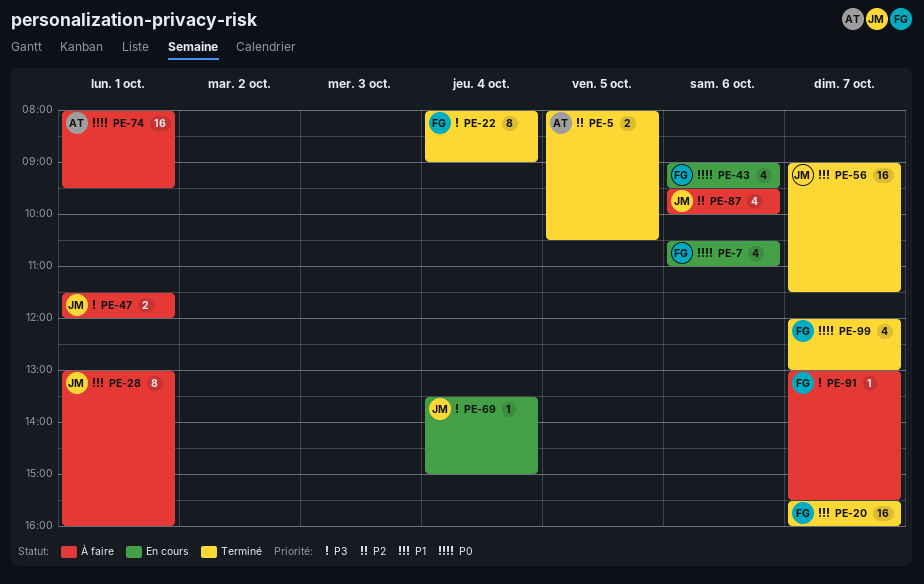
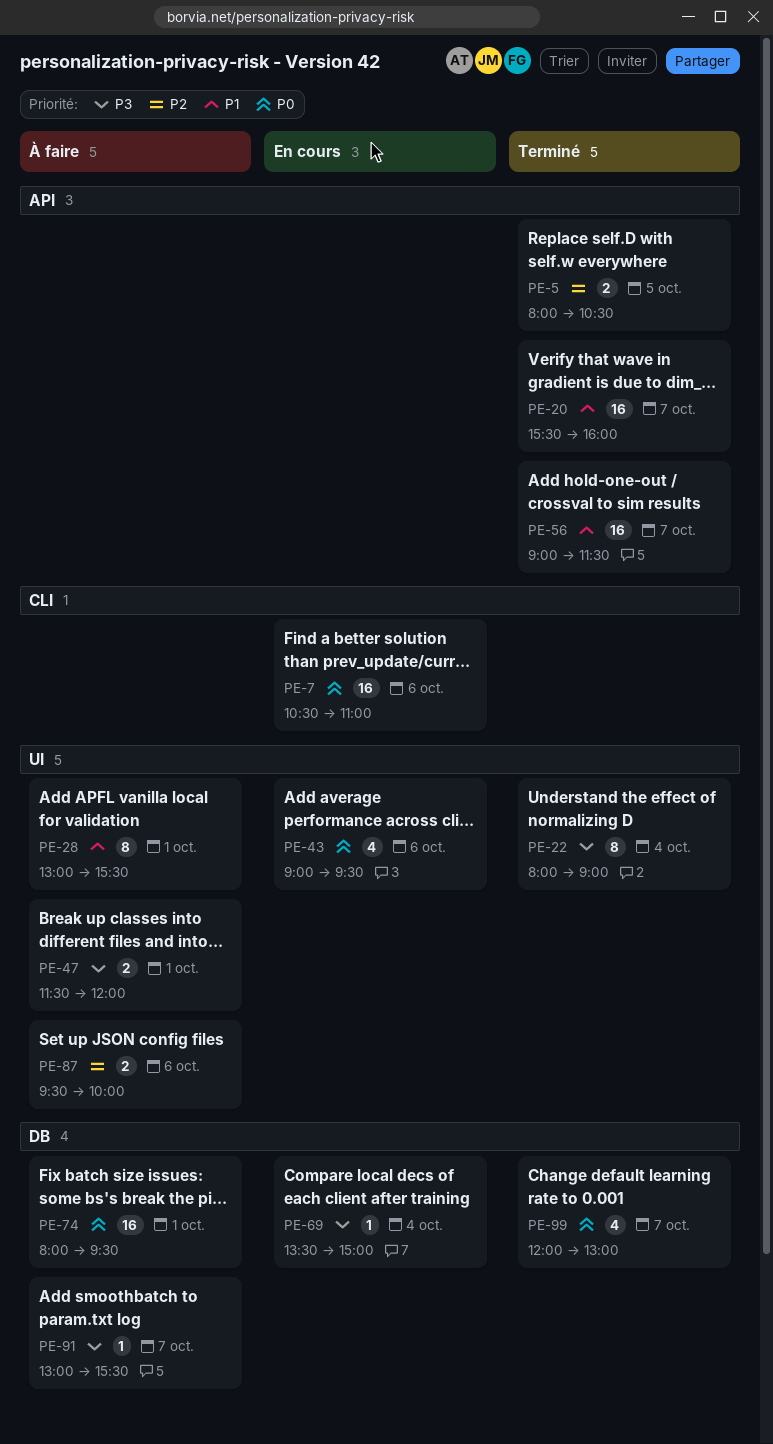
PE-7, estimate: 4 -> 16
PE-28, ends: 16:00 -> 15:30
PE-87, estimate: 4 -> 2

